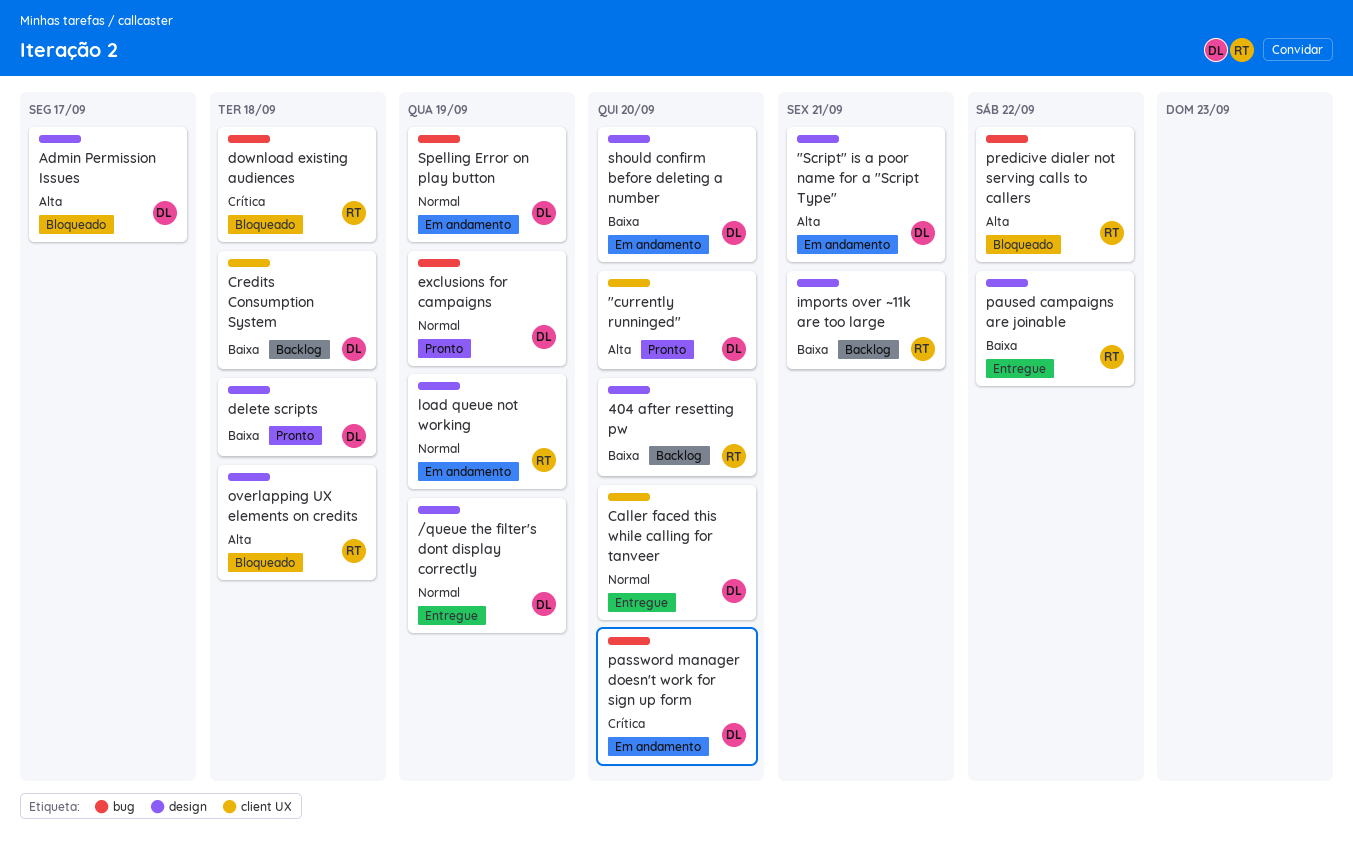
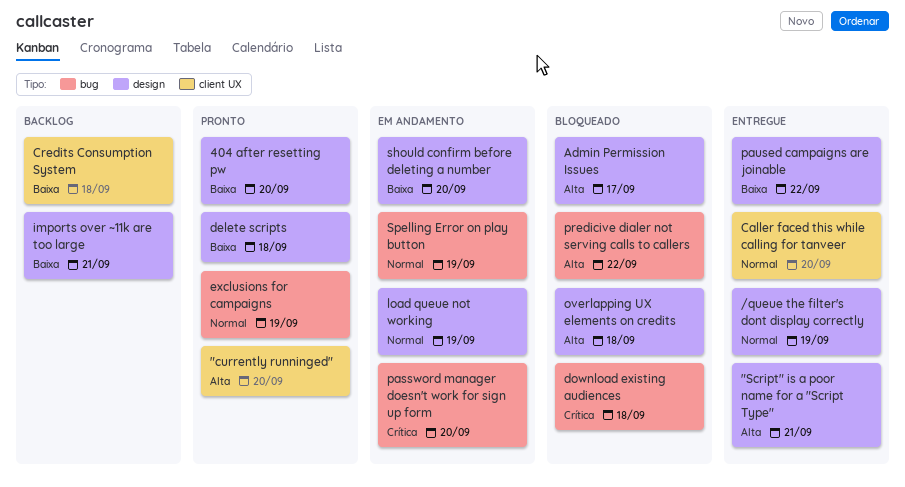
"Script" is a poor name for a "Script Type", status: Em andamento -> Entregue
404 after resetting pw, status: Backlog -> Pronto

